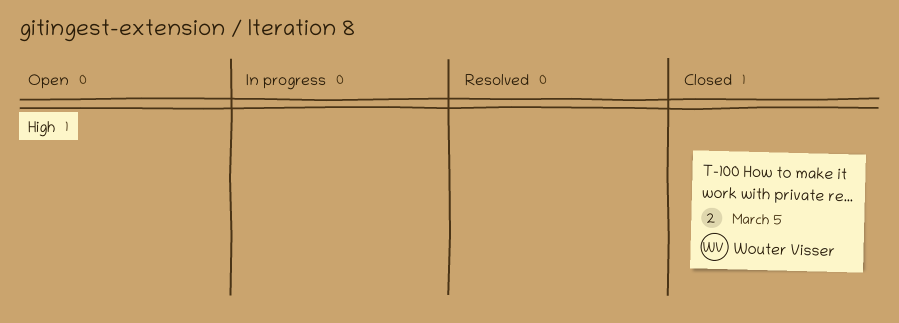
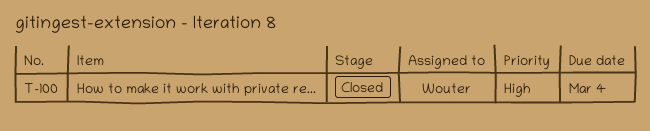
T-100, due: Mar 5 -> Mar 4

